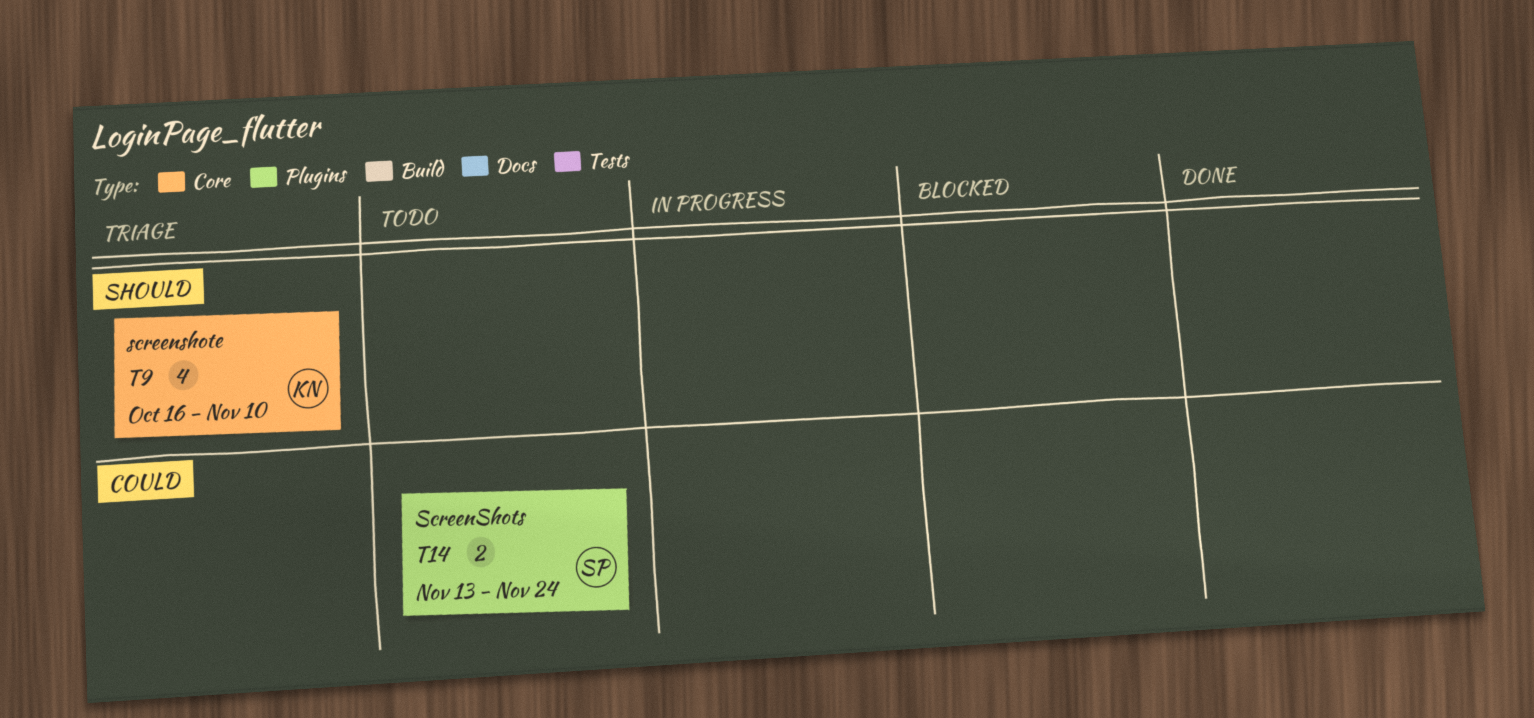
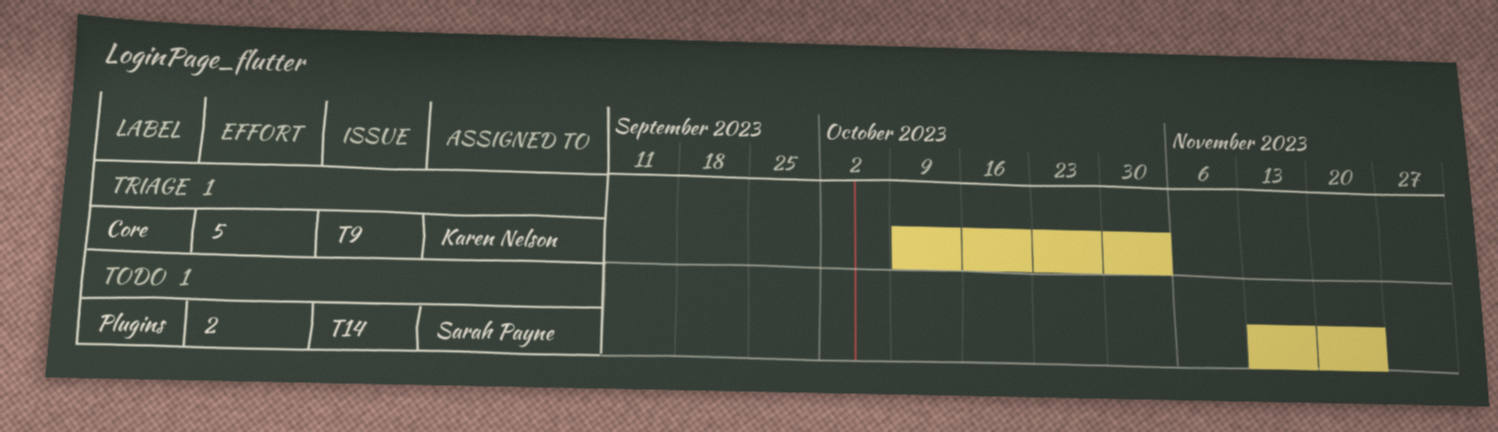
T9, estimate: 4 -> 5
T9, start: Oct 16 -> Oct 9
T9, due: Nov 10 -> Nov 3

